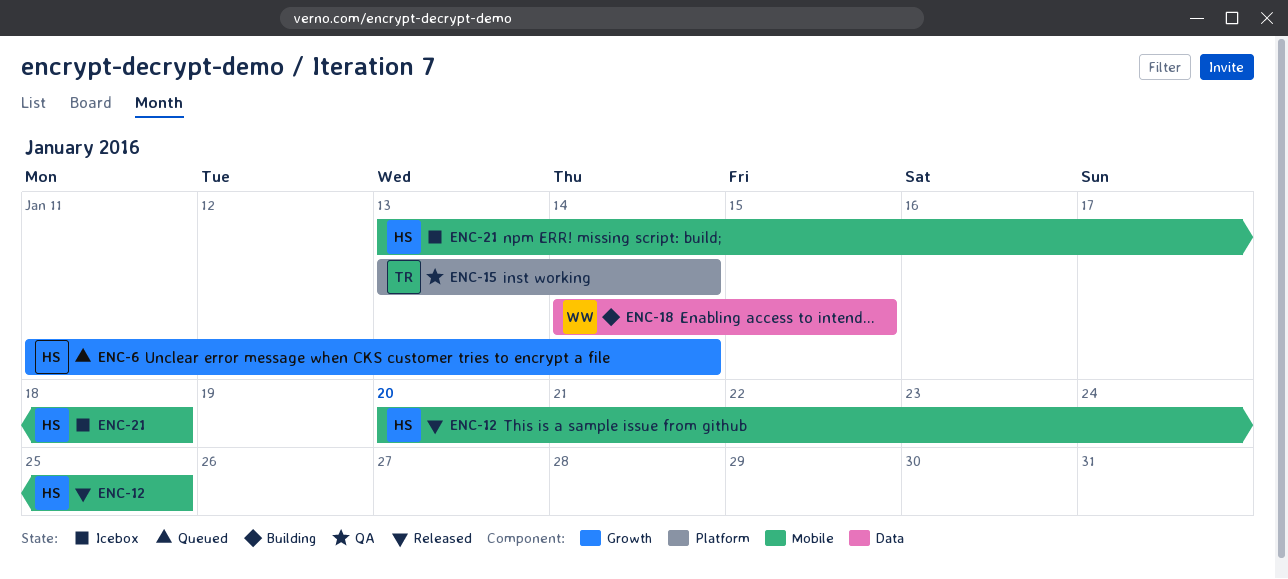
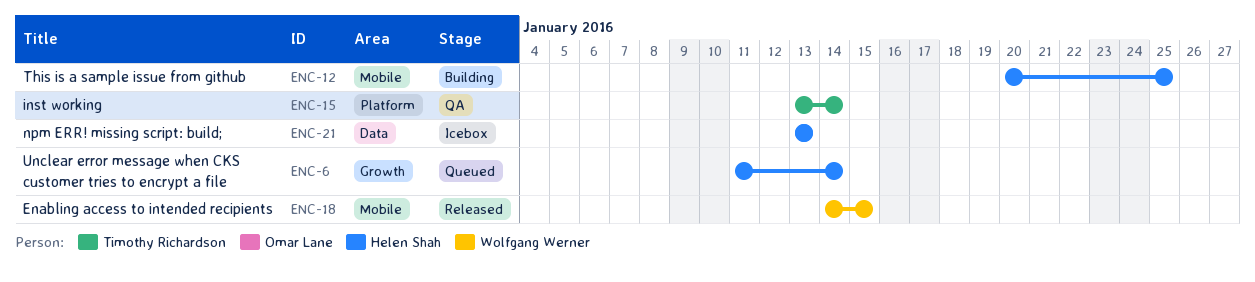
ENC-12, status: Released -> Building
ENC-18, status: Building -> Released
ENC-18, label: Data -> Mobile
ENC-21, label: Mobile -> Data
ENC-21, due: Jan 18 -> Jan 13

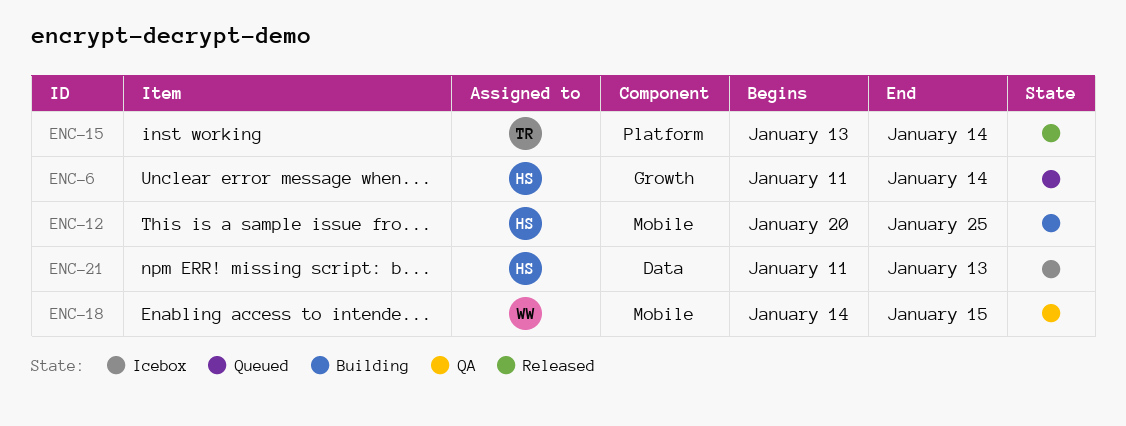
ENC-15, status: QA -> Released
ENC-18, status: Released -> QA
ENC-21, start: Jan 13 -> Jan 11

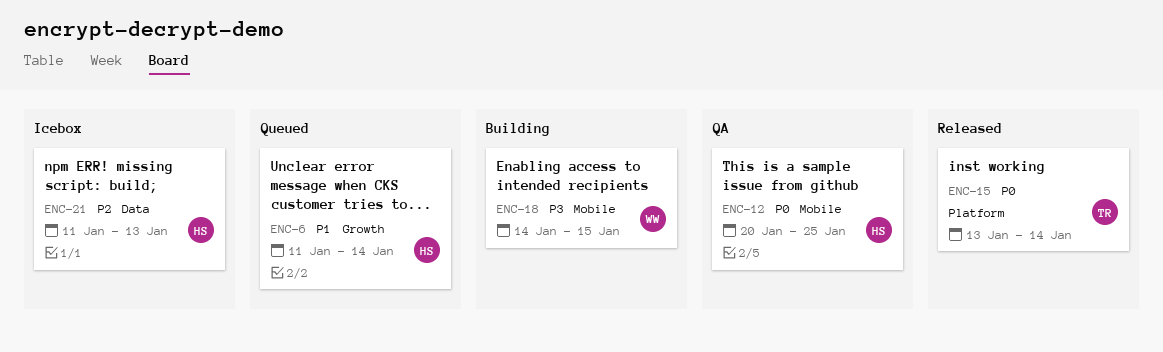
ENC-12, status: Building -> QA
ENC-18, status: QA -> Building

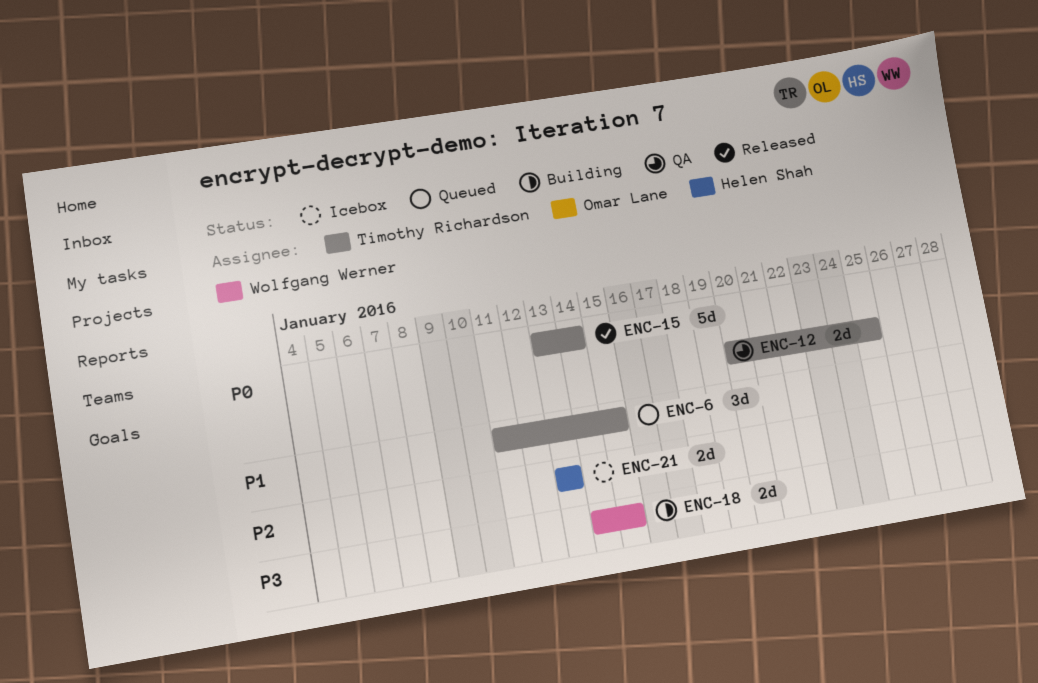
ENC-6, owner: Helen Shah -> Timothy Richardson
ENC-6, due: Jan 14 -> Jan 15
ENC-12, owner: Helen Shah -> Timothy Richardson
ENC-21, start: Jan 11 -> Jan 13

